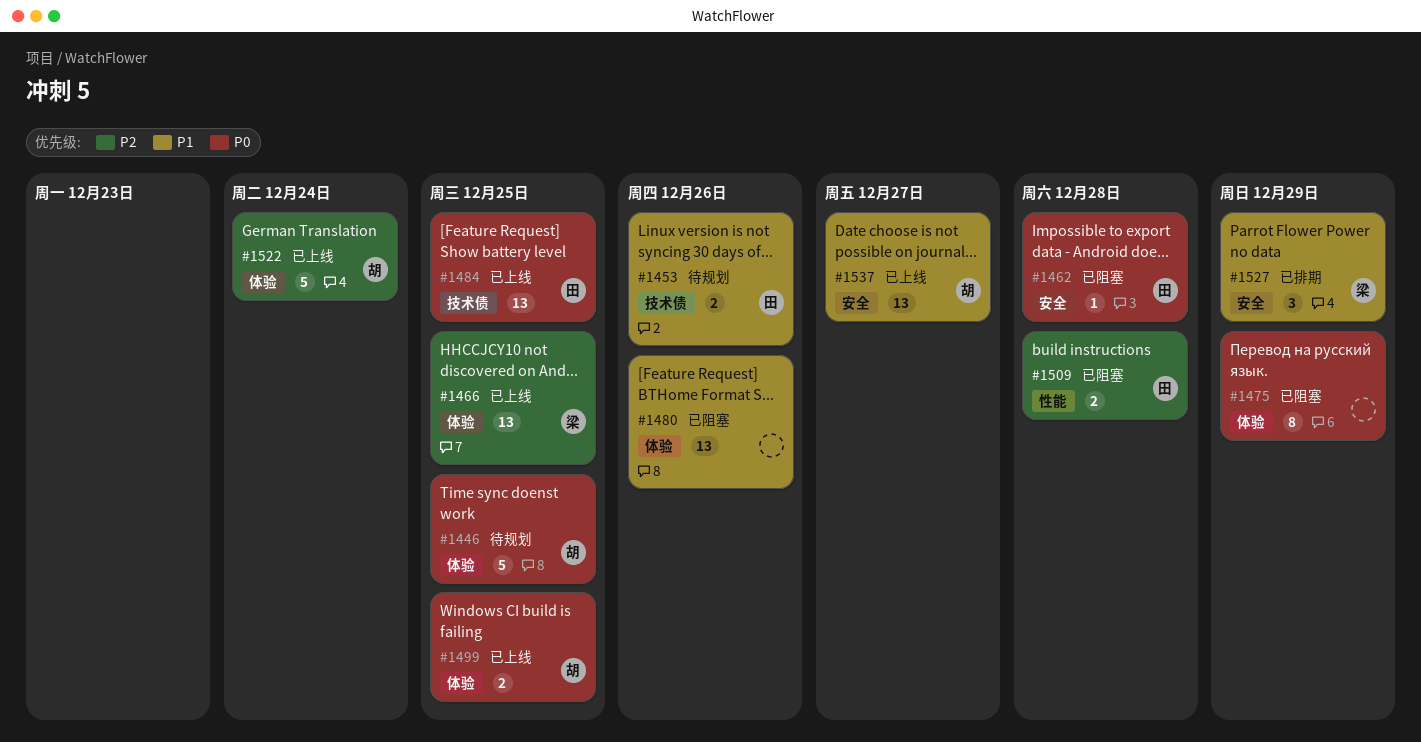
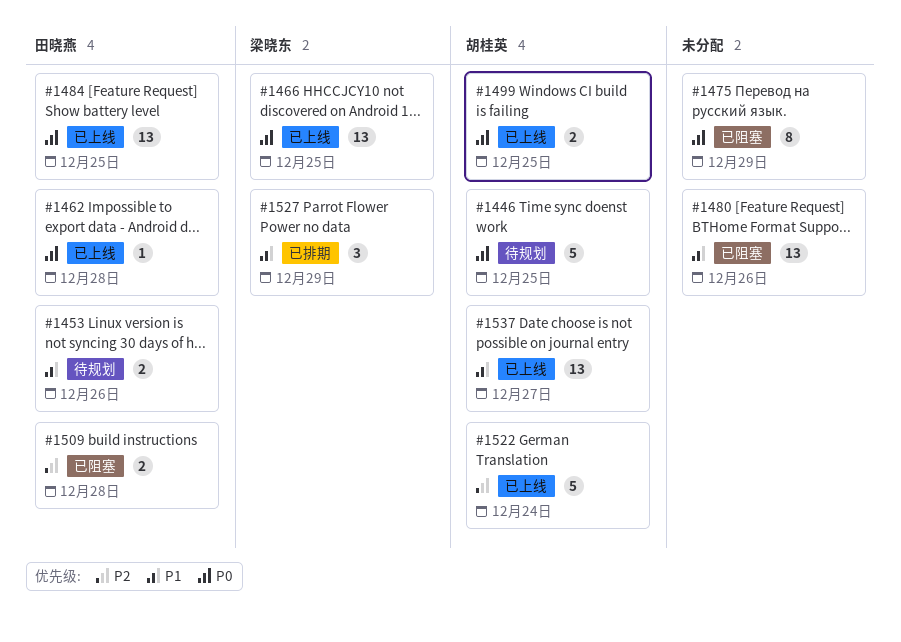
#1462, status: 已阻塞 -> 已上线
#1466, priority: P2 -> P0

